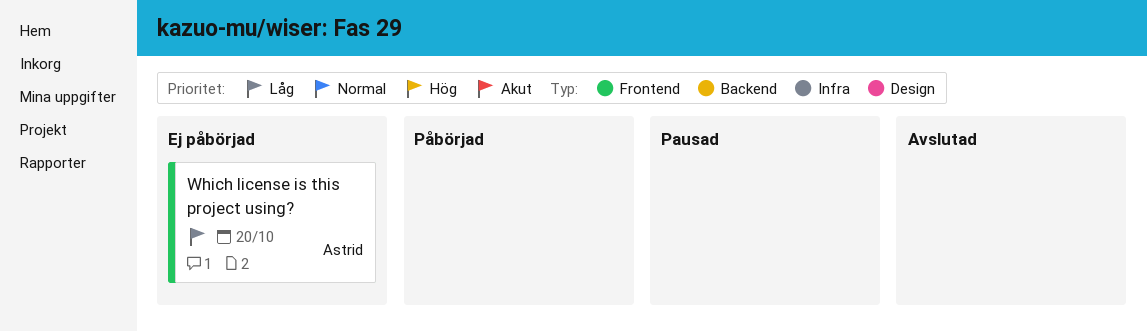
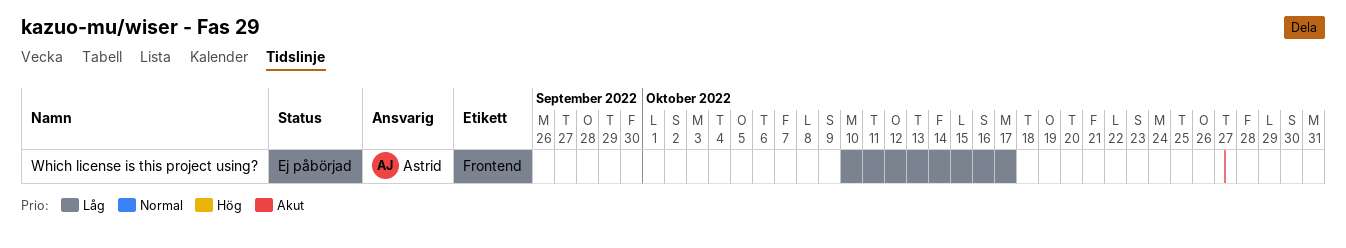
Which license is this project using?, due: Oct 20 -> Oct 17

